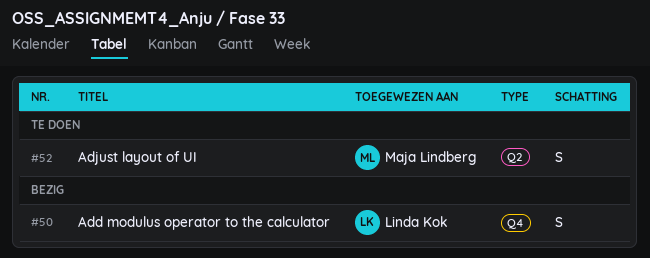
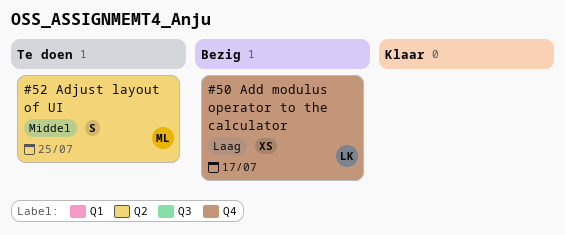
#50, estimate: S -> XS

